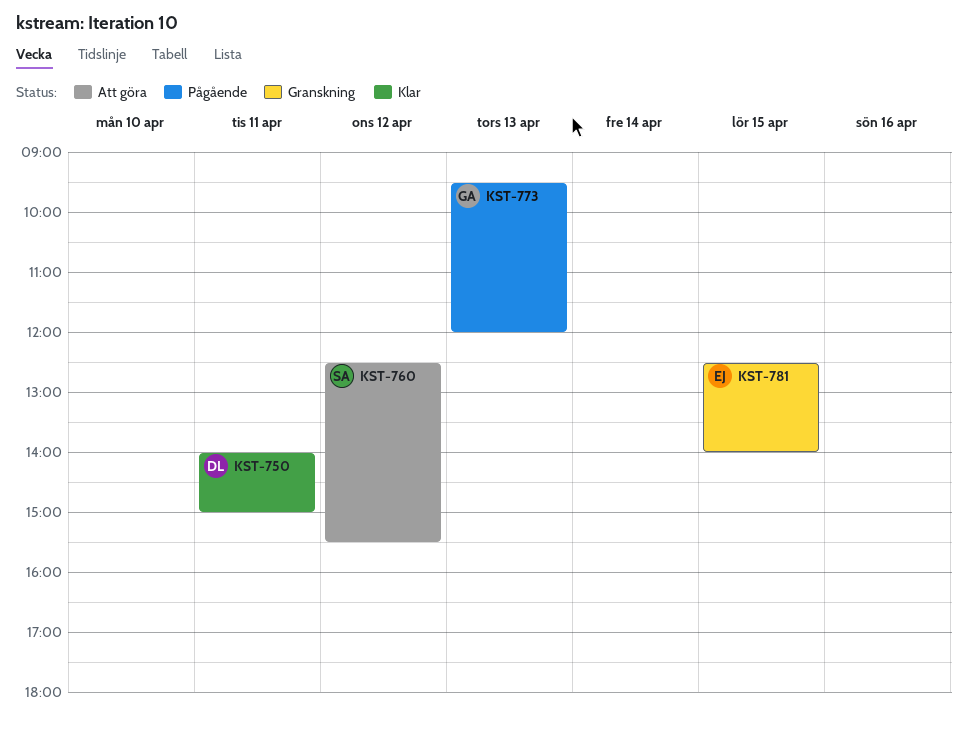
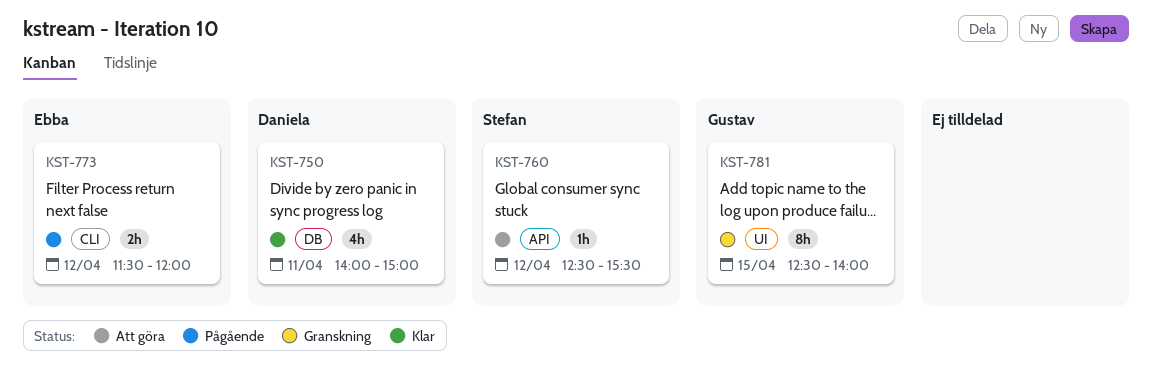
KST-773, owner: Gustav -> Ebba
KST-773, day: Apr 13 -> Apr 12
KST-773, begins: 09:30 -> 11:30
KST-781, owner: Ebba -> Gustav

